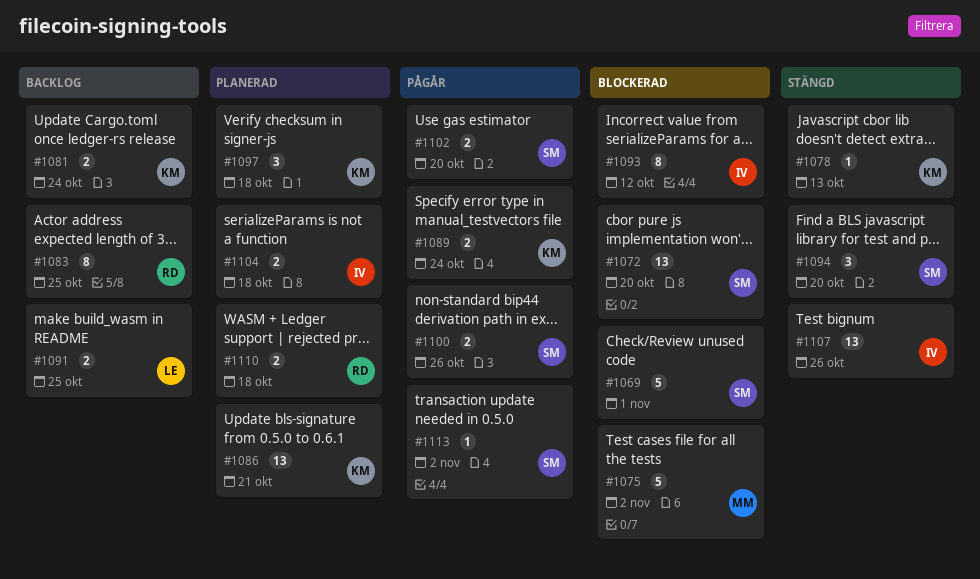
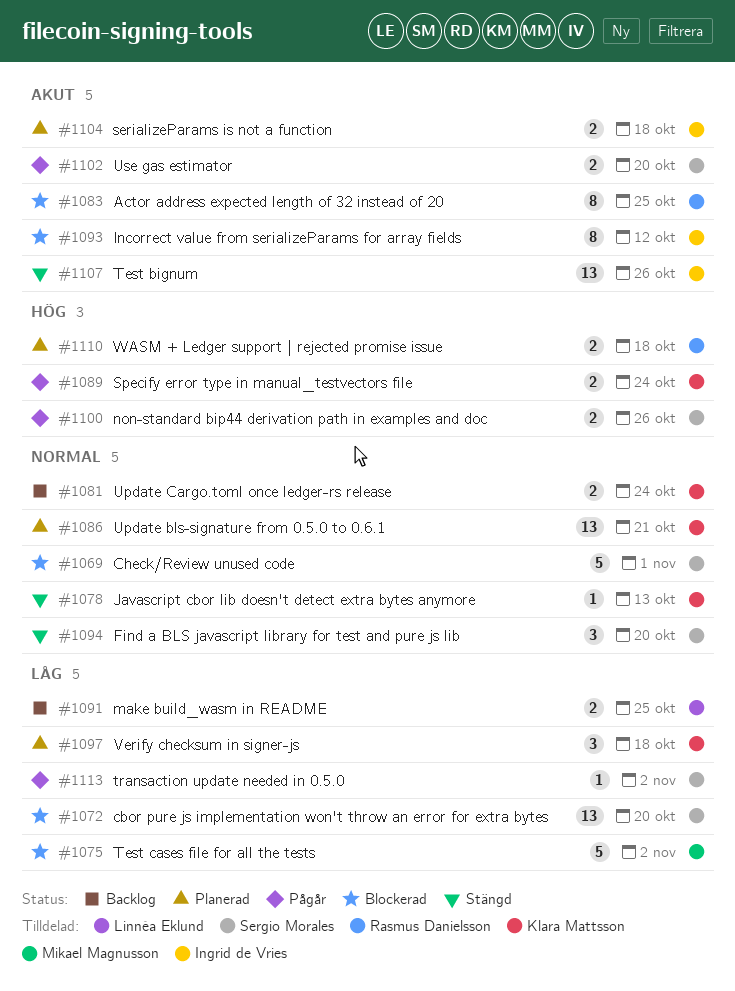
#1083, status: Backlog -> Blockerad

